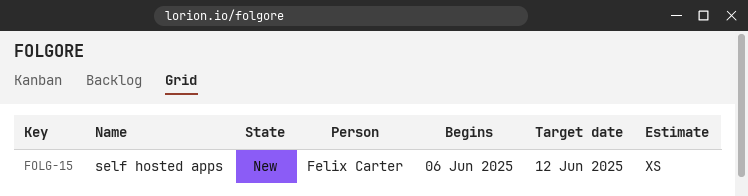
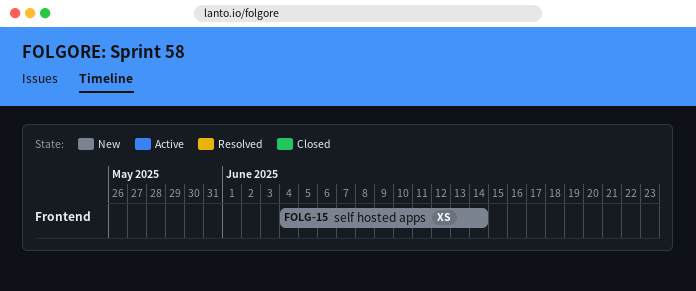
FOLG-15, start: Jun 6 -> Jun 4
FOLG-15, due: Jun 12 -> Jun 14

